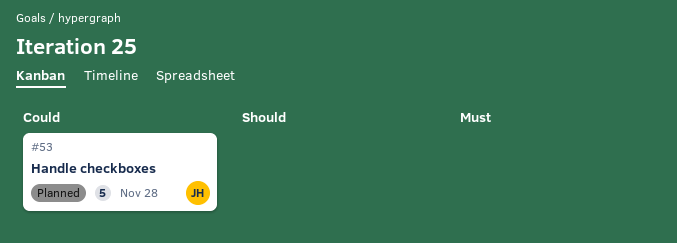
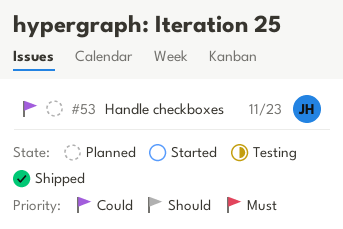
#53, due: Nov 28 -> Nov 23

